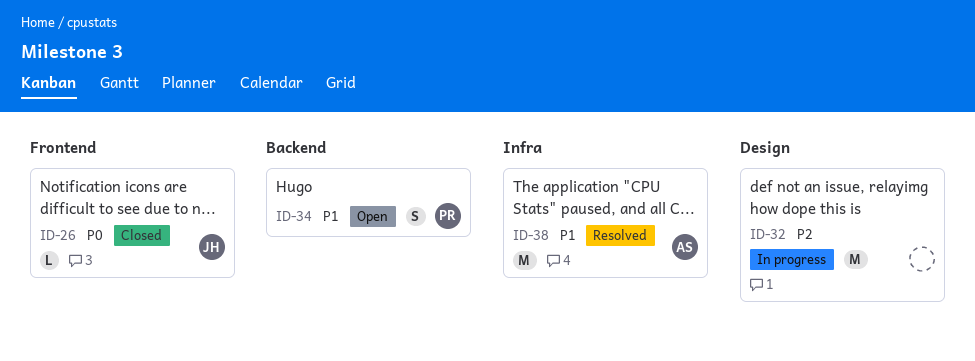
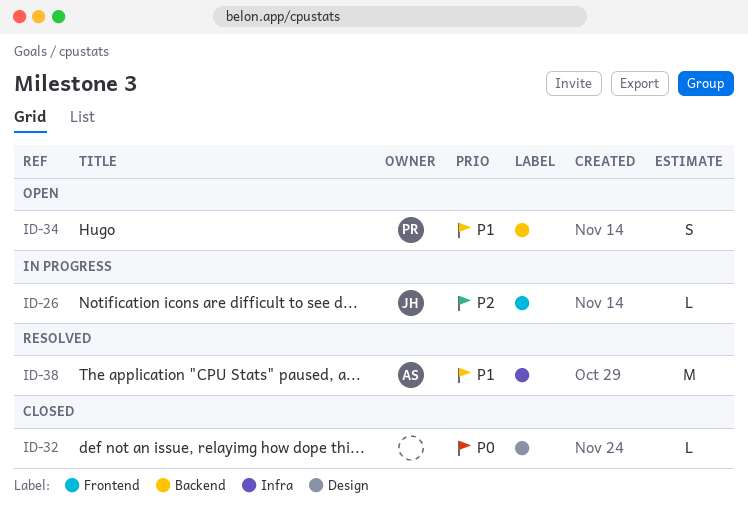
ID-26, status: Closed -> In progress
ID-26, priority: P0 -> P2
ID-32, status: In progress -> Closed
ID-32, priority: P2 -> P0
ID-32, estimate: M -> L

